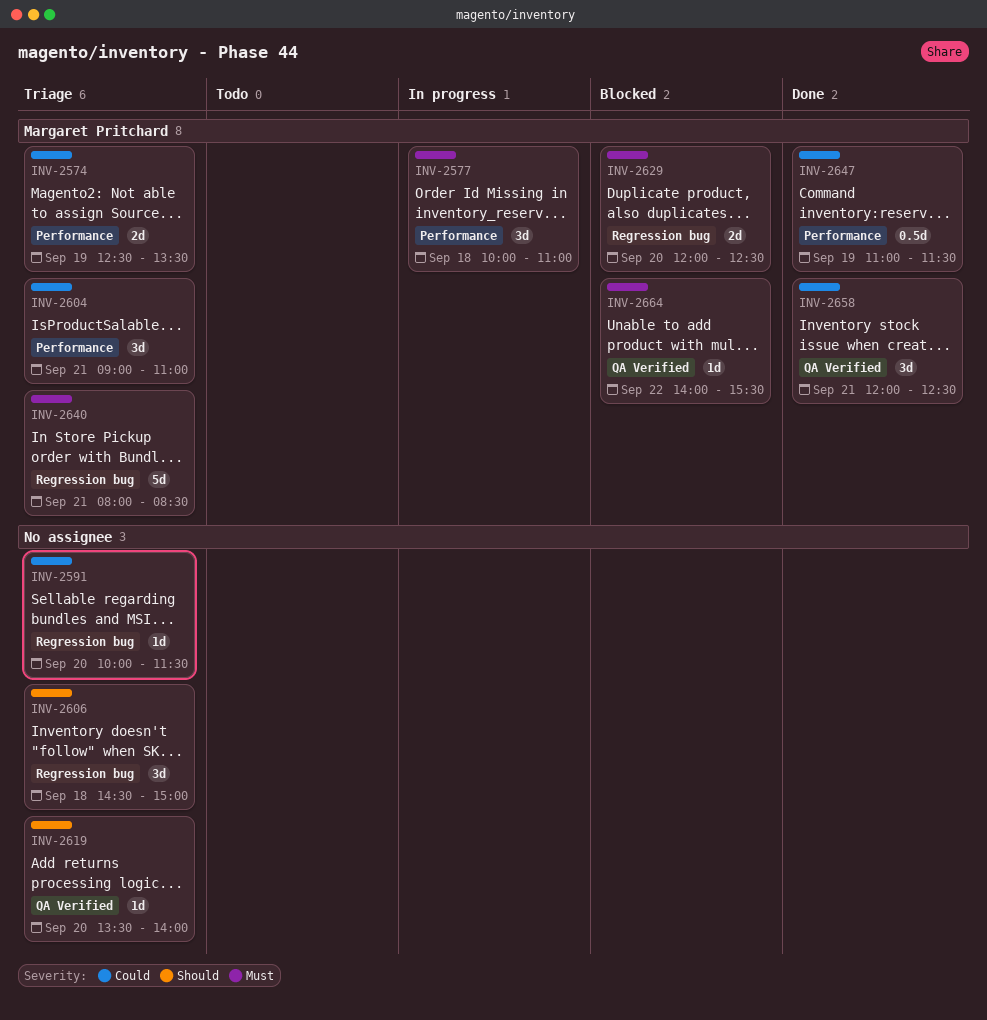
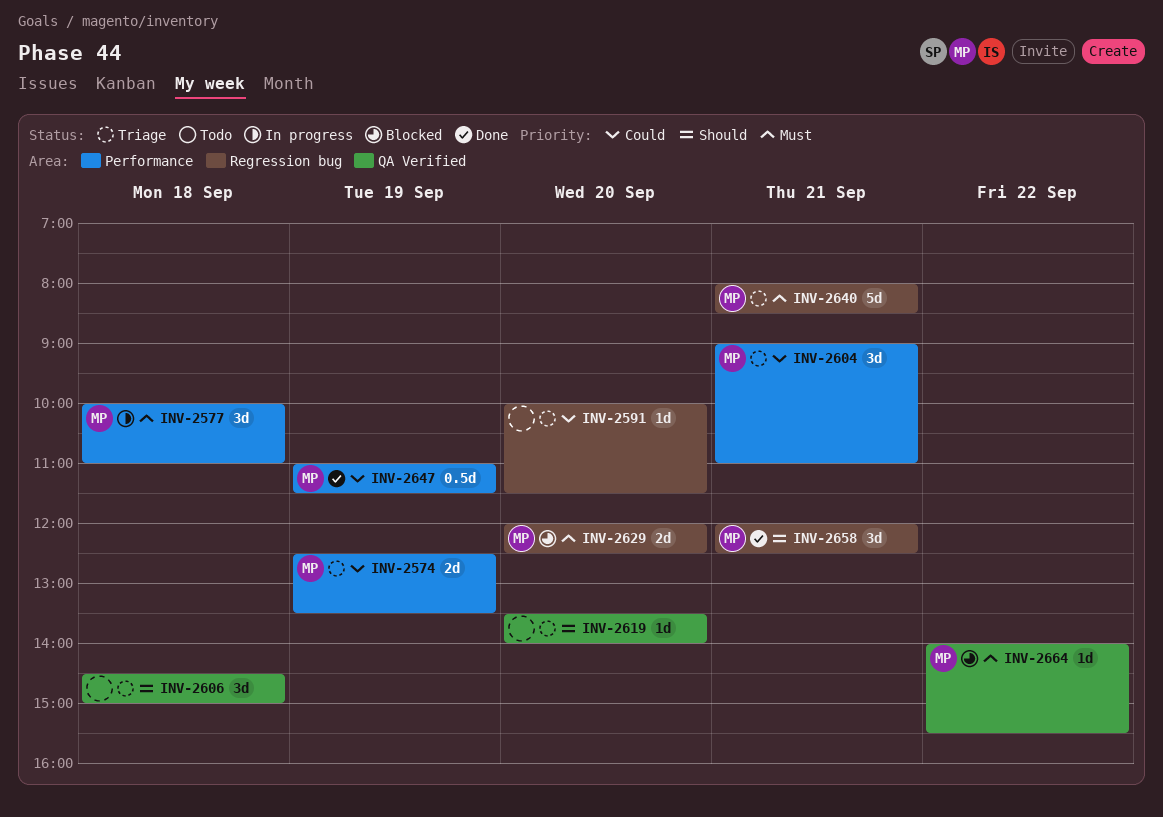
INV-2606, label: Regression bug -> QA Verified
INV-2658, priority: Could -> Should
INV-2658, label: QA Verified -> Regression bug

